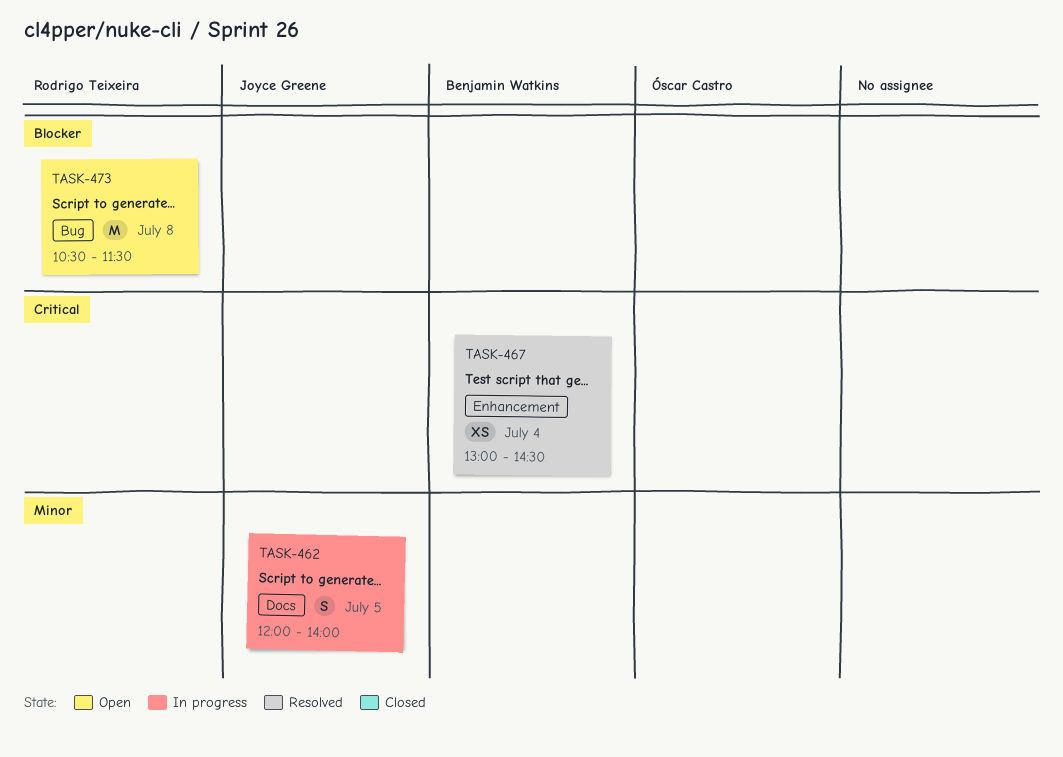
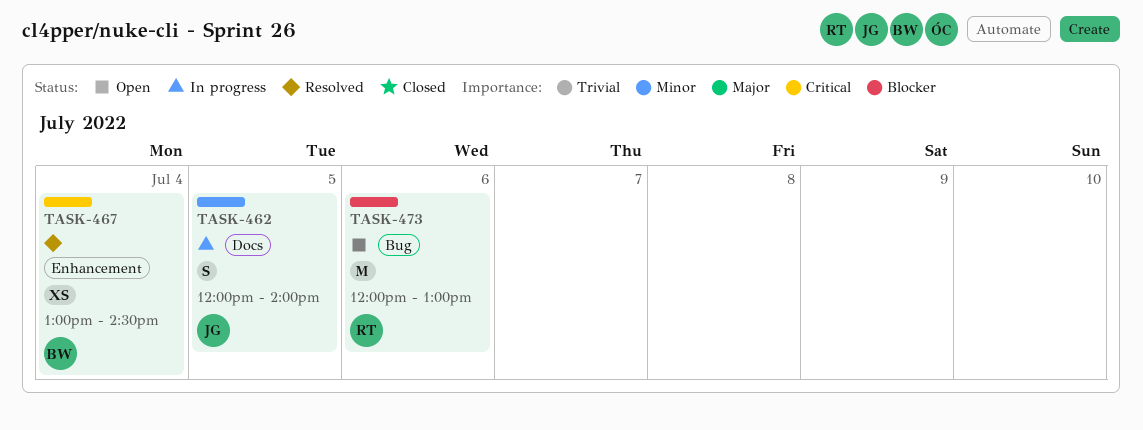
TASK-473, day: Jul 8 -> Jul 6
TASK-473, begins: 10:30 -> 12:00
TASK-473, ends: 11:30 -> 13:00

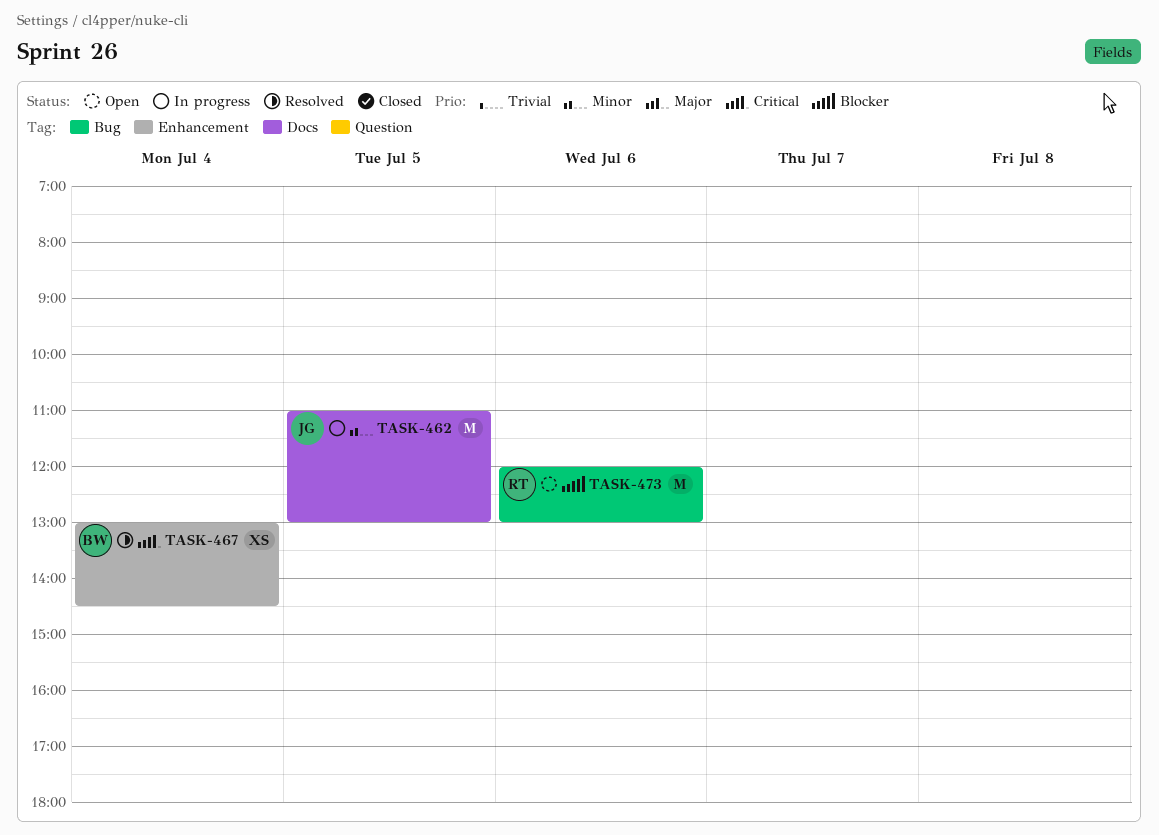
TASK-462, estimate: S -> M
TASK-462, begins: 12:00 -> 11:00
TASK-462, ends: 14:00 -> 13:00

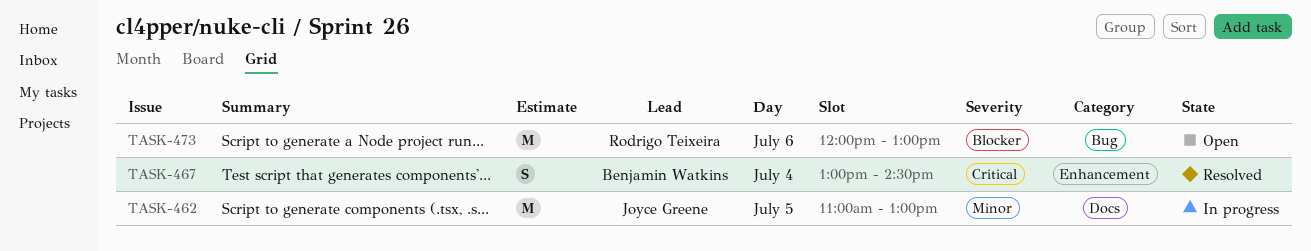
TASK-467, estimate: XS -> S

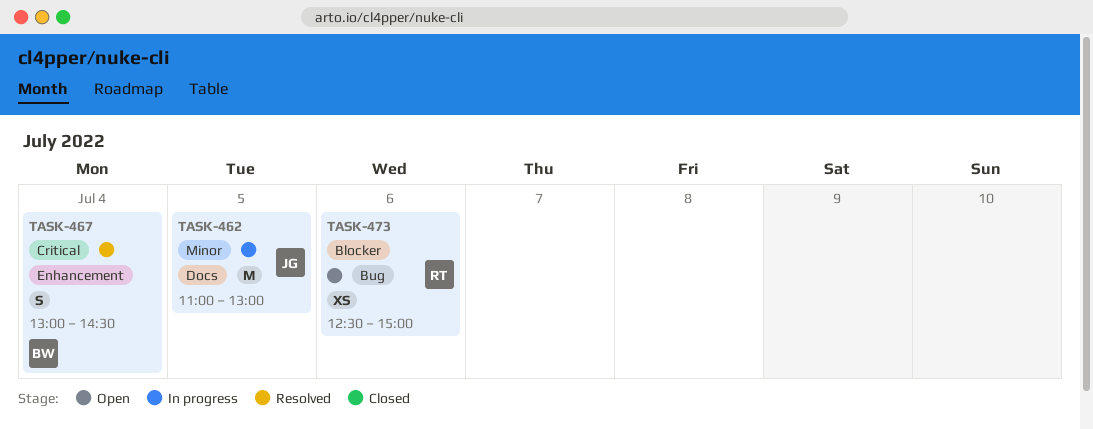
TASK-473, estimate: M -> XS
TASK-473, begins: 12:00 -> 12:30
TASK-473, ends: 13:00 -> 15:00

